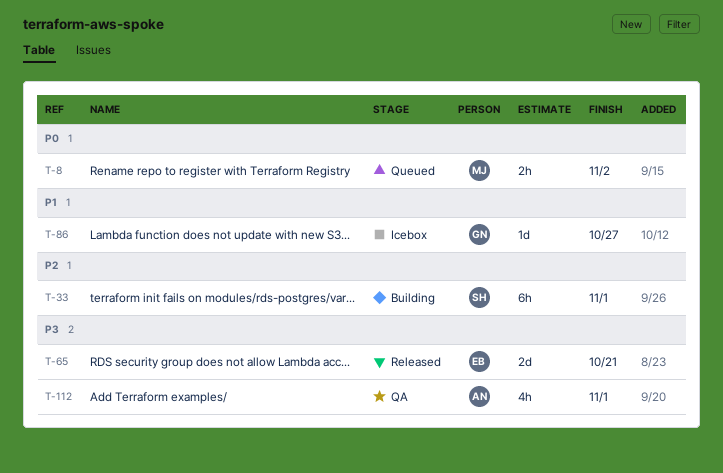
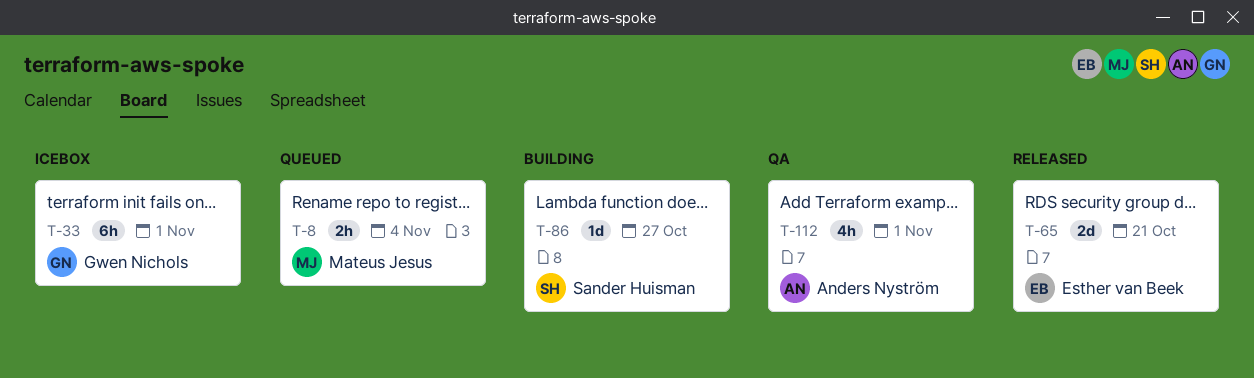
T-8, due: Nov 2 -> Nov 4
T-33, status: Building -> Icebox
T-33, owner: Sander Huisman -> Gwen Nichols
T-86, status: Icebox -> Building
T-86, owner: Gwen Nichols -> Sander Huisman

